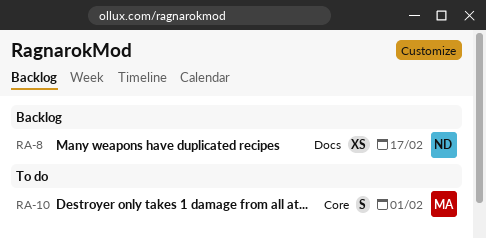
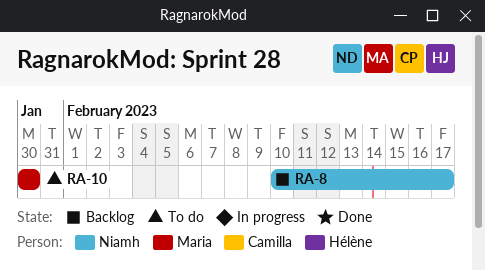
RA-10, due: Feb 1 -> Jan 30

